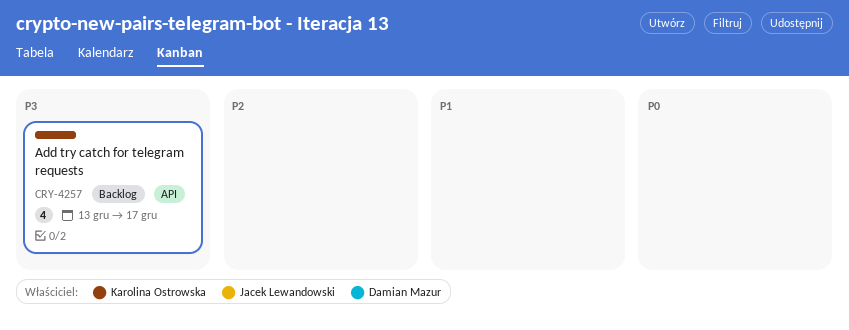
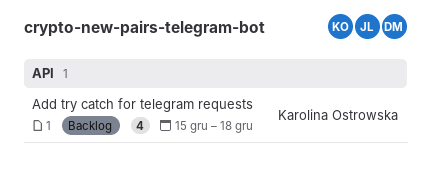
Add try catch for telegram requests, start: Dec 13 -> Dec 15
Add try catch for telegram requests, due: Dec 17 -> Dec 18

